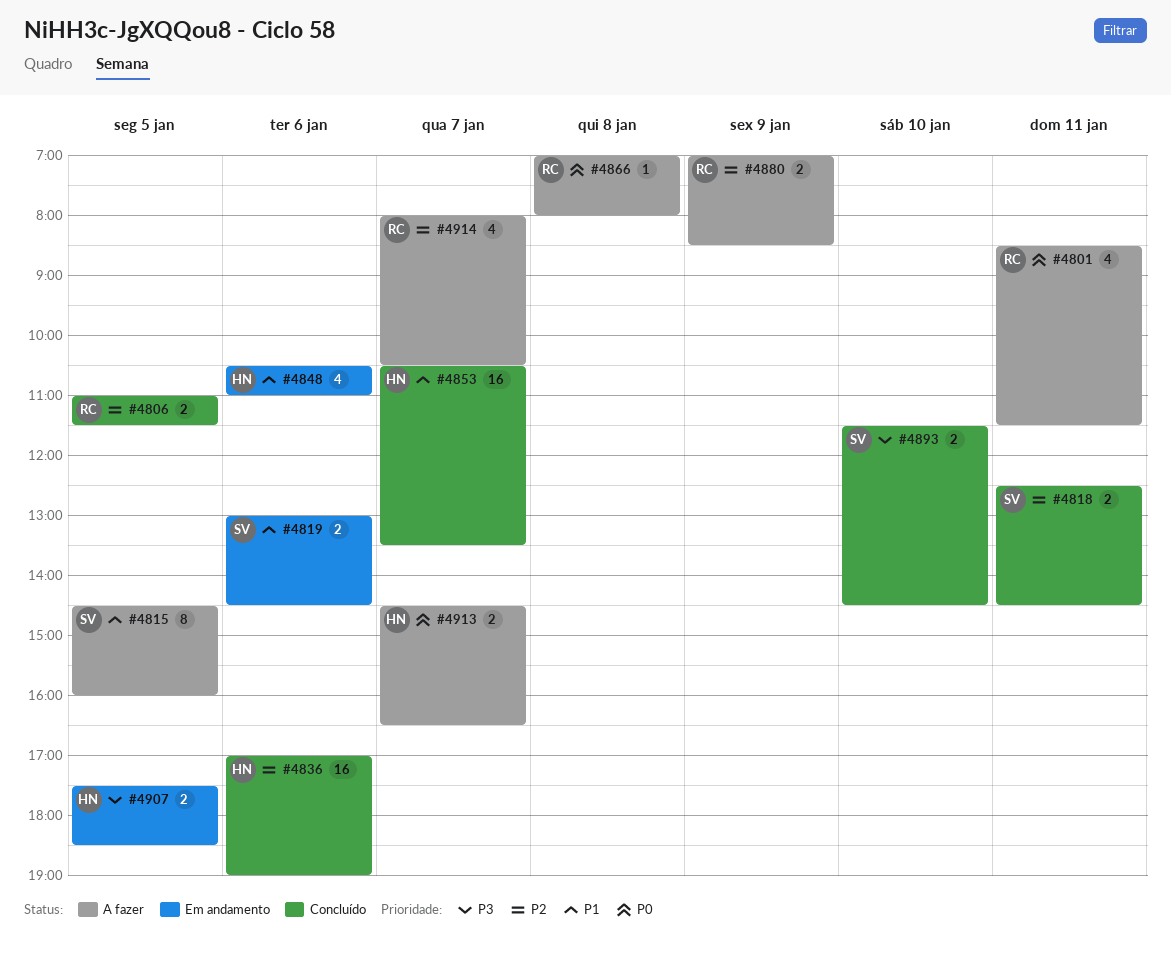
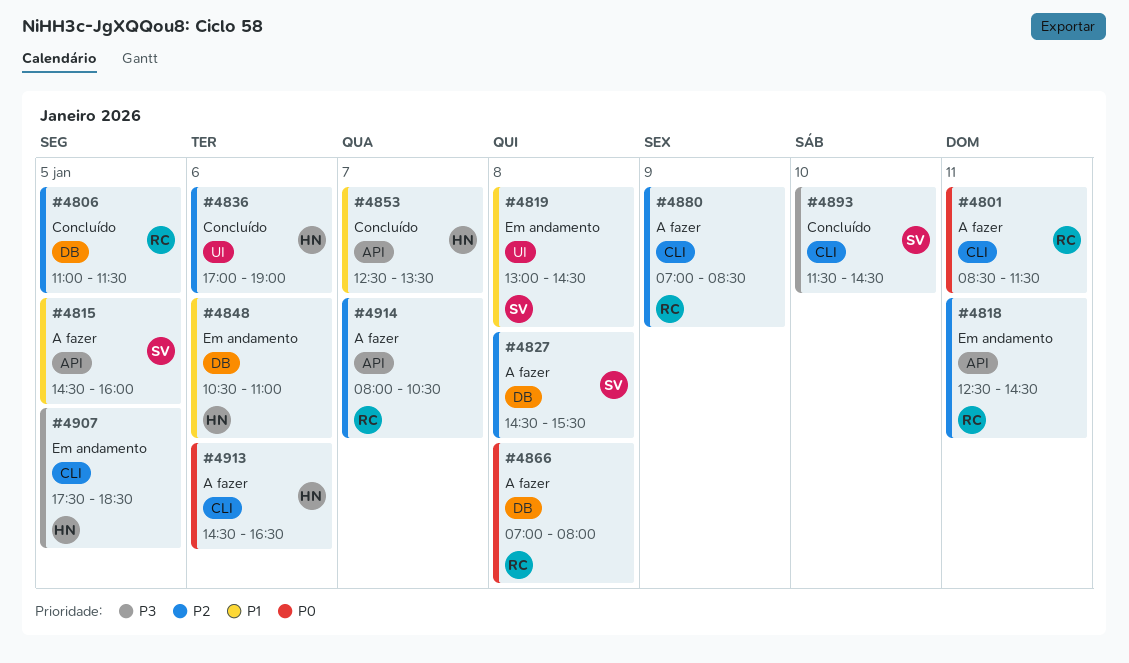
#4818, status: Concluído -> Em andamento
#4818, owner: SV -> RC
#4819, day: Jan 6 -> Jan 8
#4827: none -> present
#4853, begins: 10:30 -> 12:30
#4913, day: Jan 7 -> Jan 6

